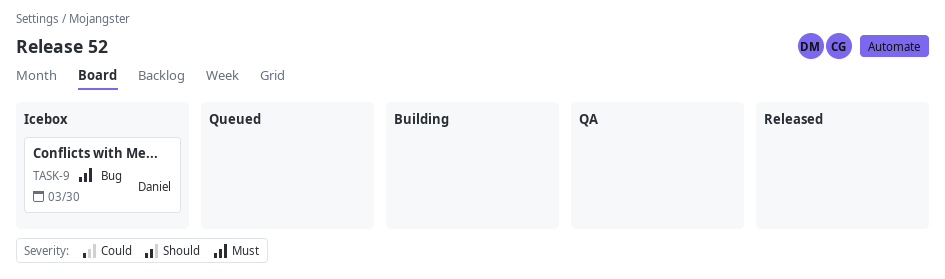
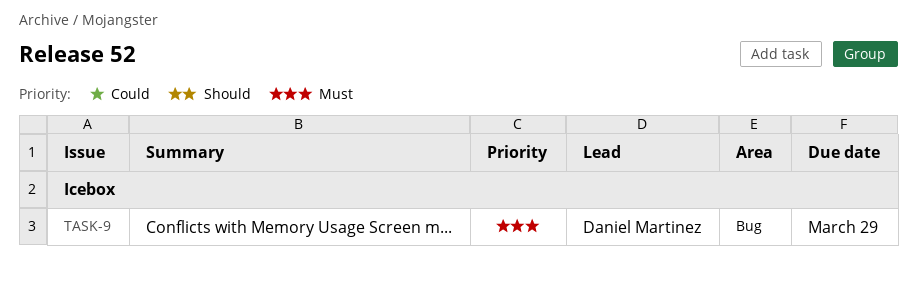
TASK-9, due: Mar 30 -> Mar 29

